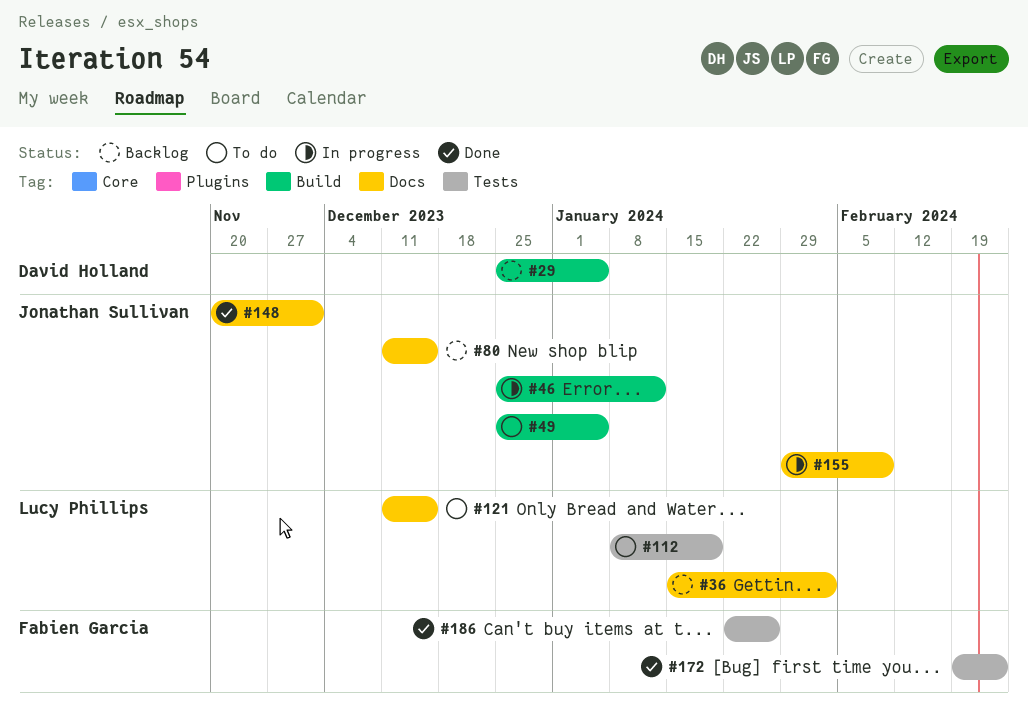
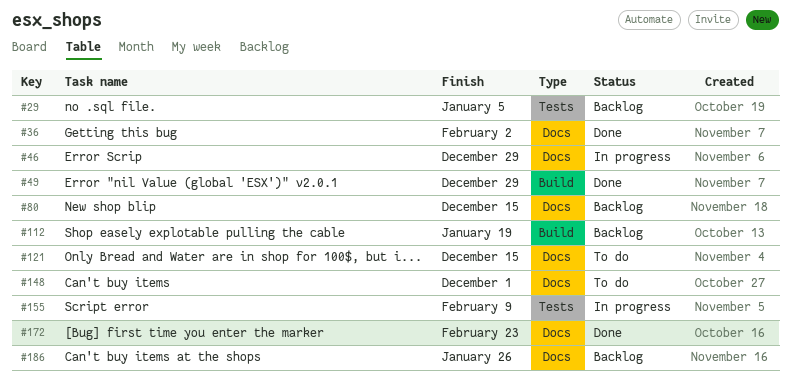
#29, label: Build -> Tests
#36, status: Backlog -> Done
#46, label: Build -> Docs
#46, due: Jan 12 -> Dec 29
#49, status: To do -> Done
#49, due: Jan 5 -> Dec 29
#112, status: To do -> Backlog
#112, label: Tests -> Build
#148, status: Done -> To do
#155, label: Docs -> Tests
#172, label: Tests -> Docs
#186, status: Done -> Backlog
#186, label: Tests -> Docs

